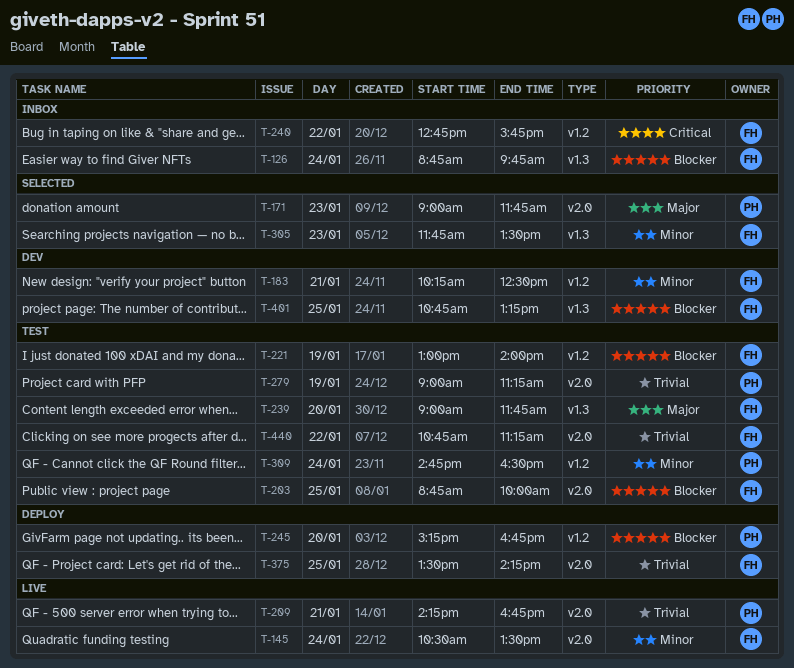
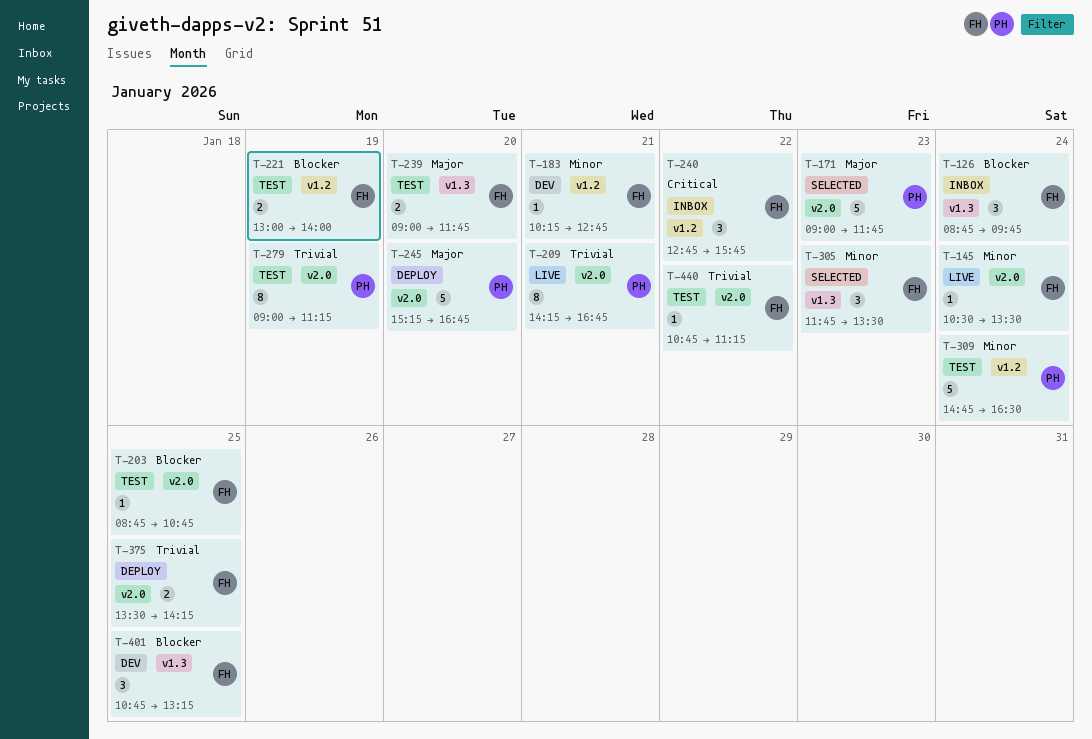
T-183, ends: 12:30 -> 12:45
T-203, ends: 10:00 -> 10:45
T-245, priority: Blocker -> Major
T-245, label: v1.2 -> v2.0

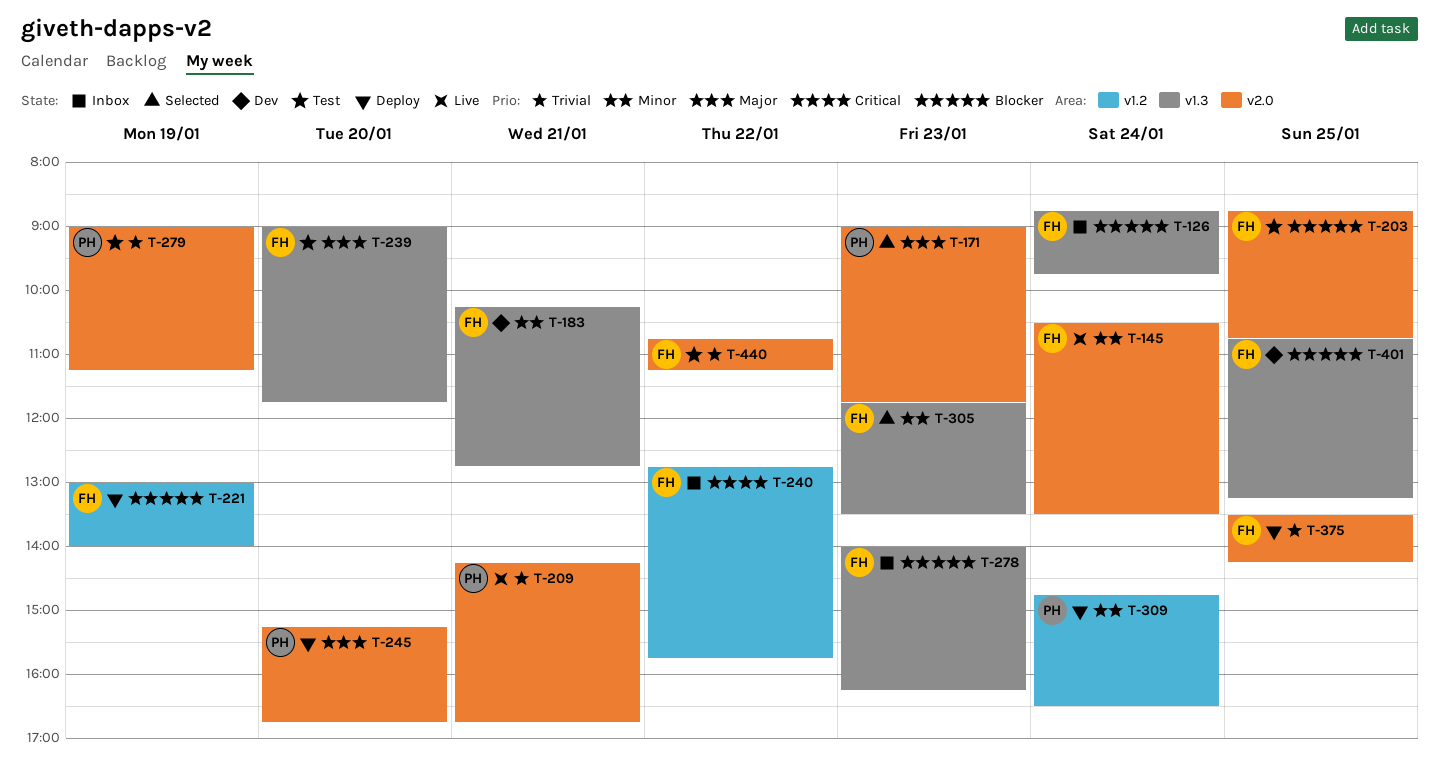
T-183, label: v1.2 -> v1.3
T-221, status: Test -> Deploy
T-278: none -> present
T-309, status: Test -> Deploy

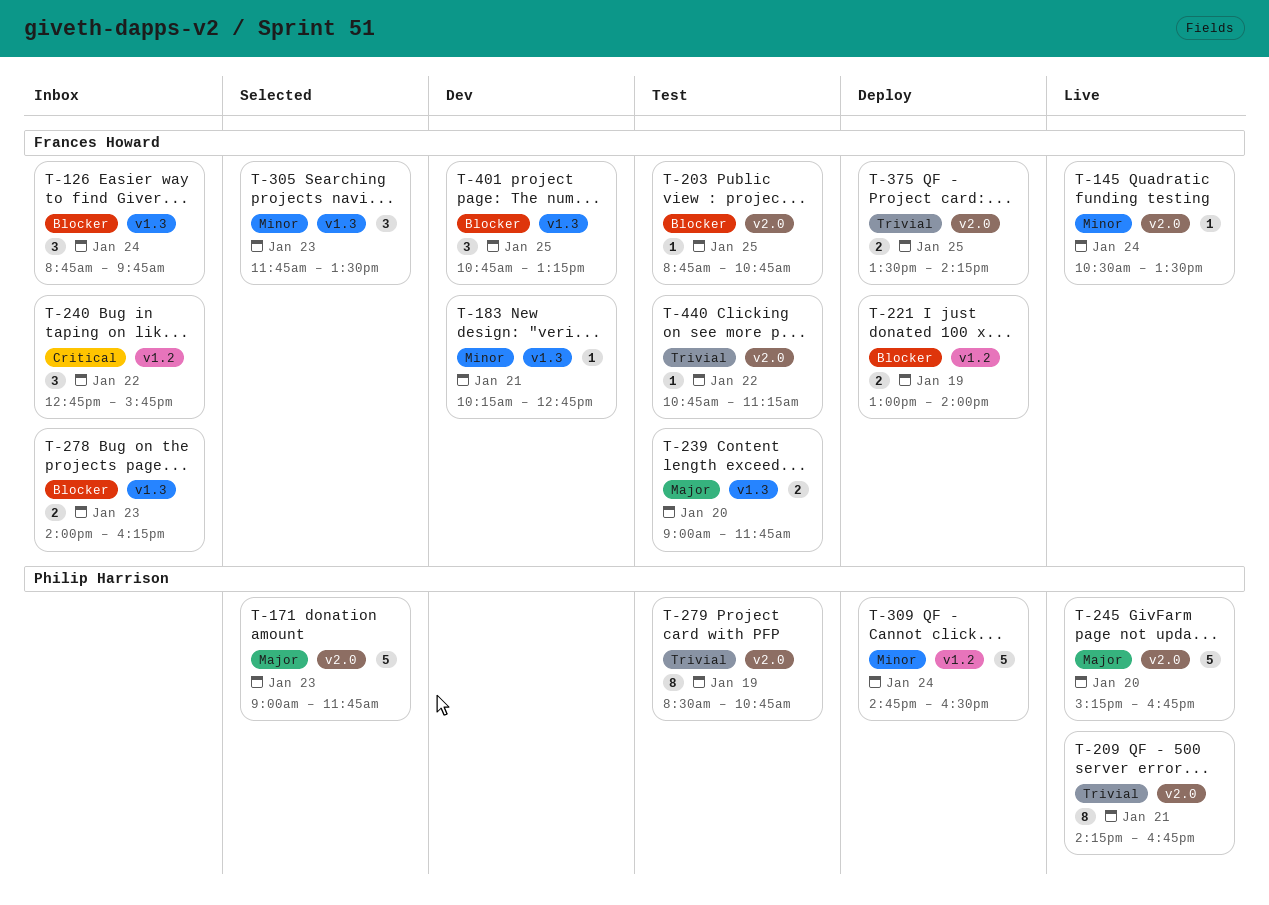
T-245, status: Deploy -> Live
T-279, begins: 09:00 -> 08:30
T-279, ends: 11:15 -> 10:45

